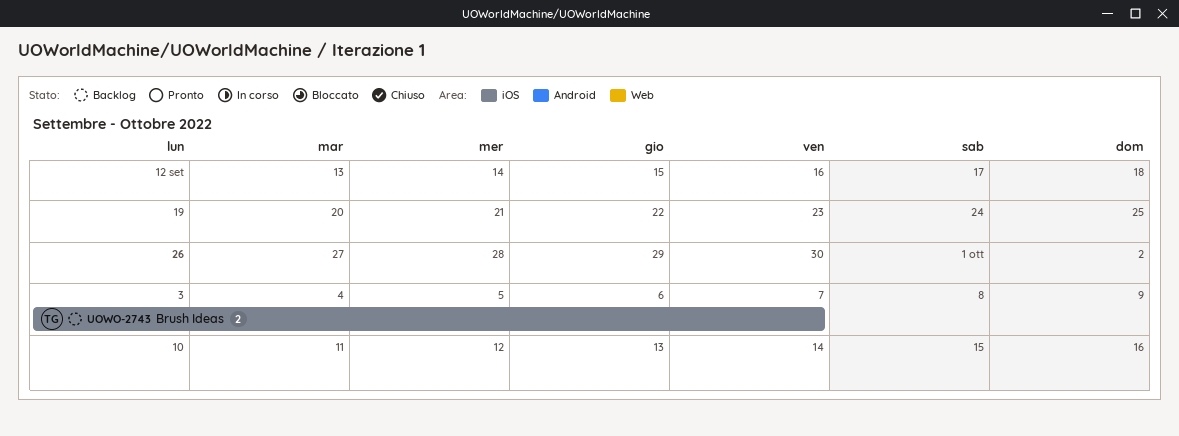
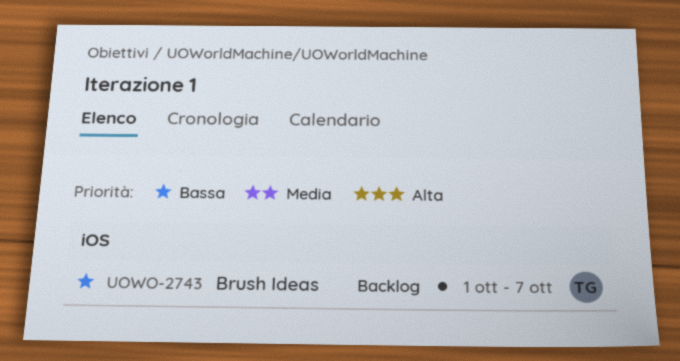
UOWO-2743, estimate: 2 -> 1
UOWO-2743, start: Oct 3 -> Oct 1

